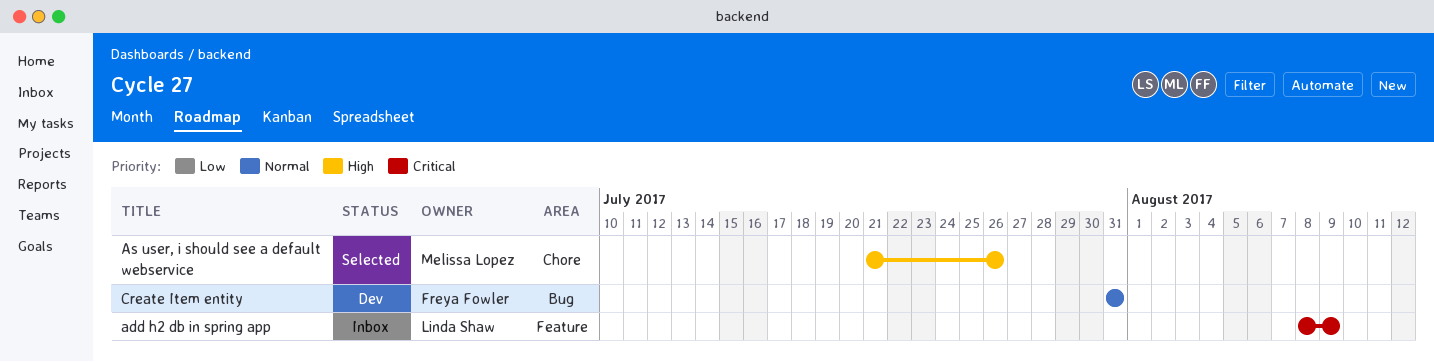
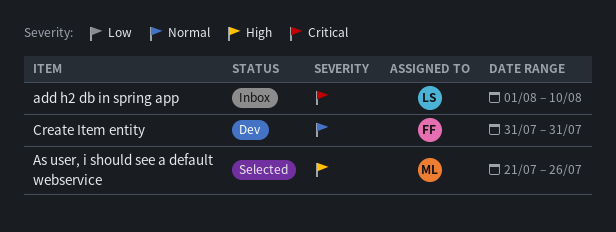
add h2 db in spring app, start: Aug 8 -> Aug 1
add h2 db in spring app, due: Aug 9 -> Aug 10

